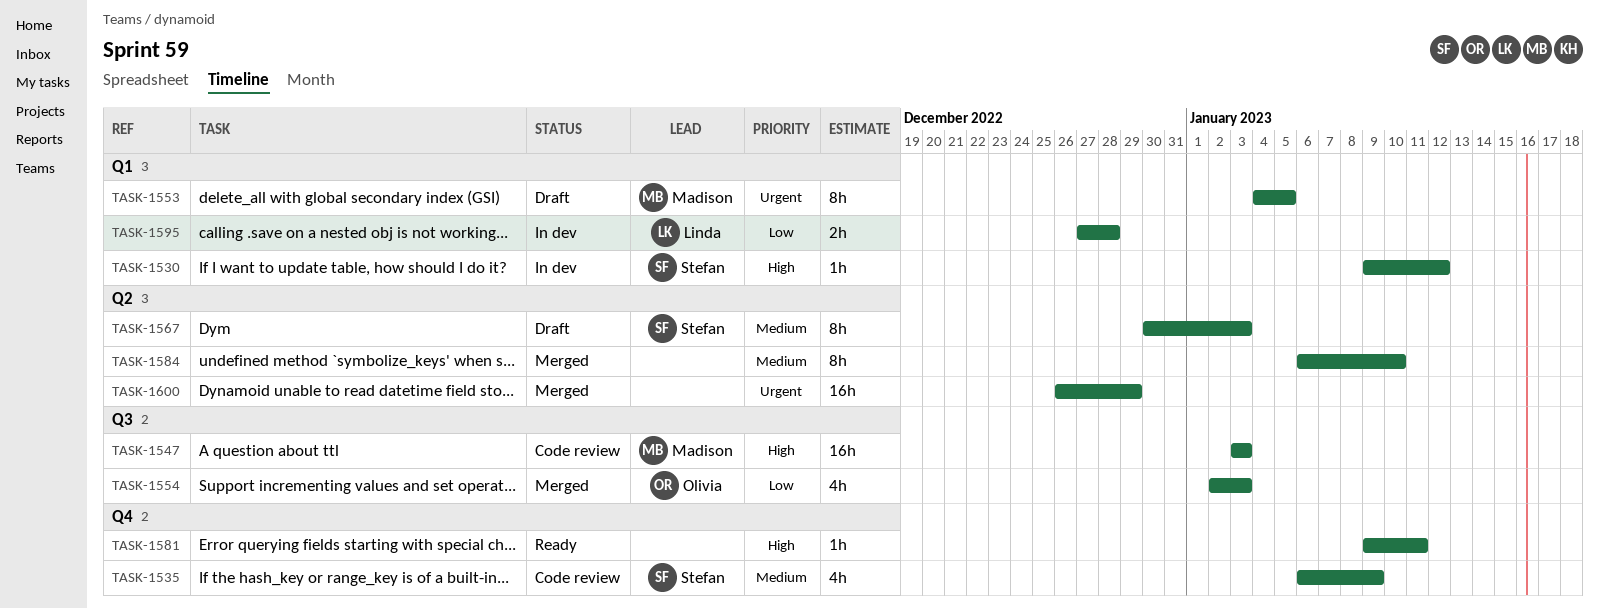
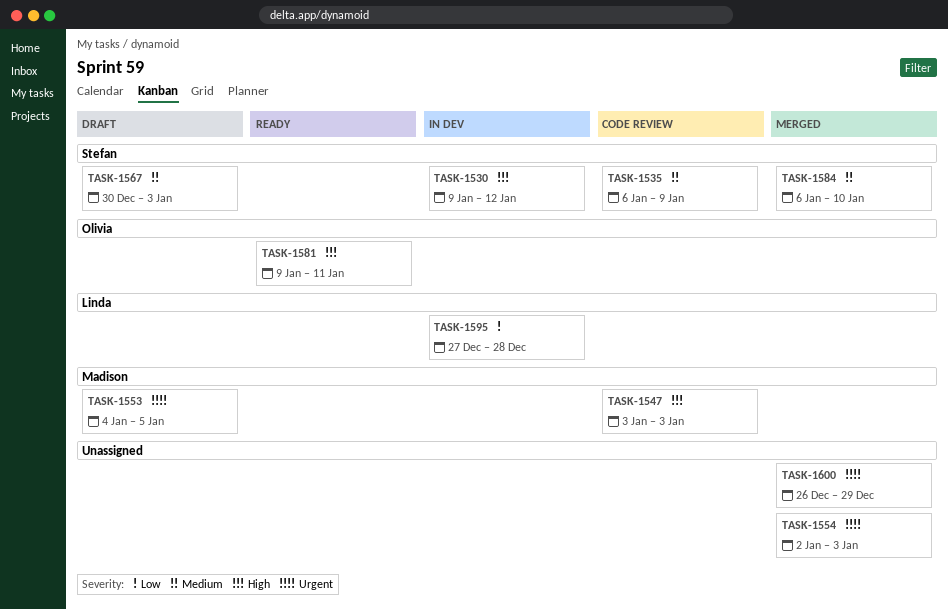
TASK-1554, owner: Olivia -> none
TASK-1554, priority: Low -> Urgent
TASK-1581, owner: none -> Olivia
TASK-1584, owner: none -> Stefan

